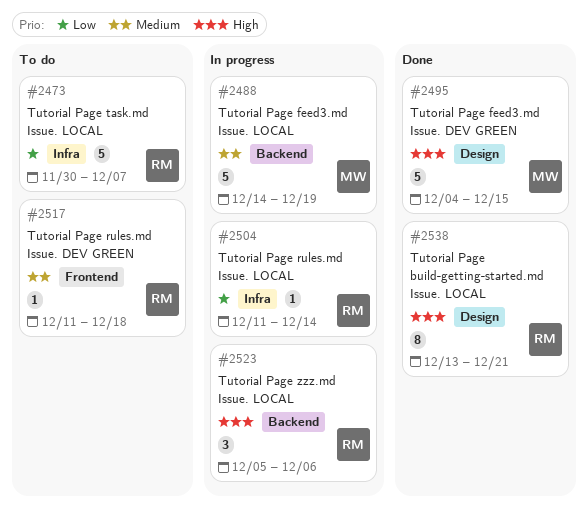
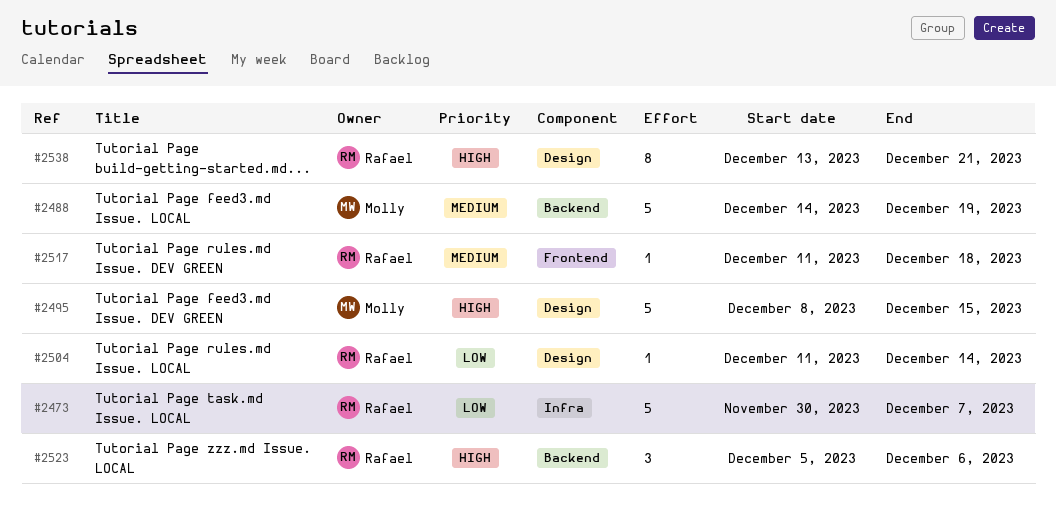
#2495, start: Dec 4 -> Dec 8
#2504, label: Infra -> Design

